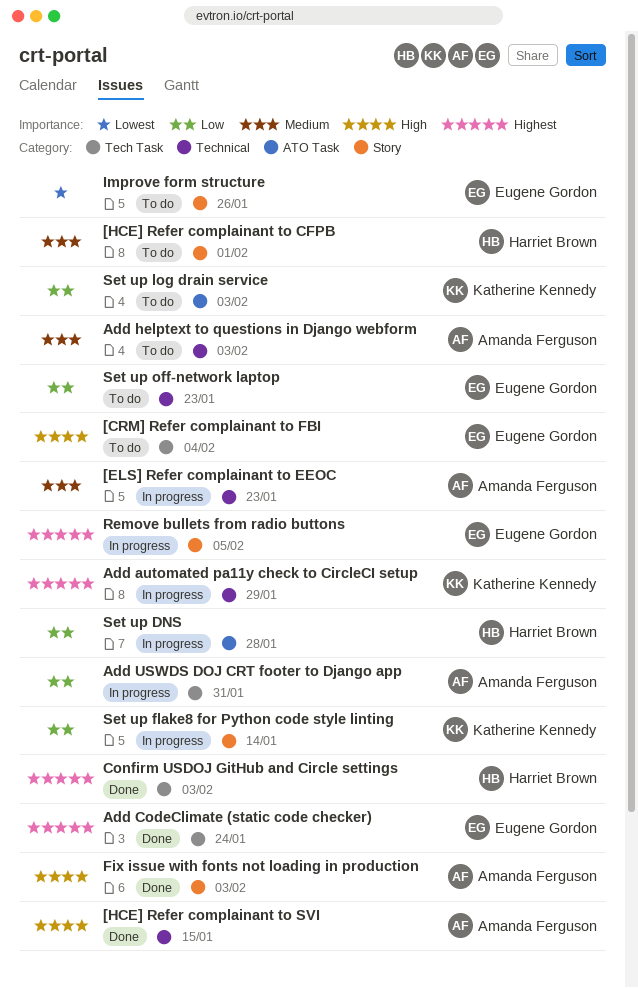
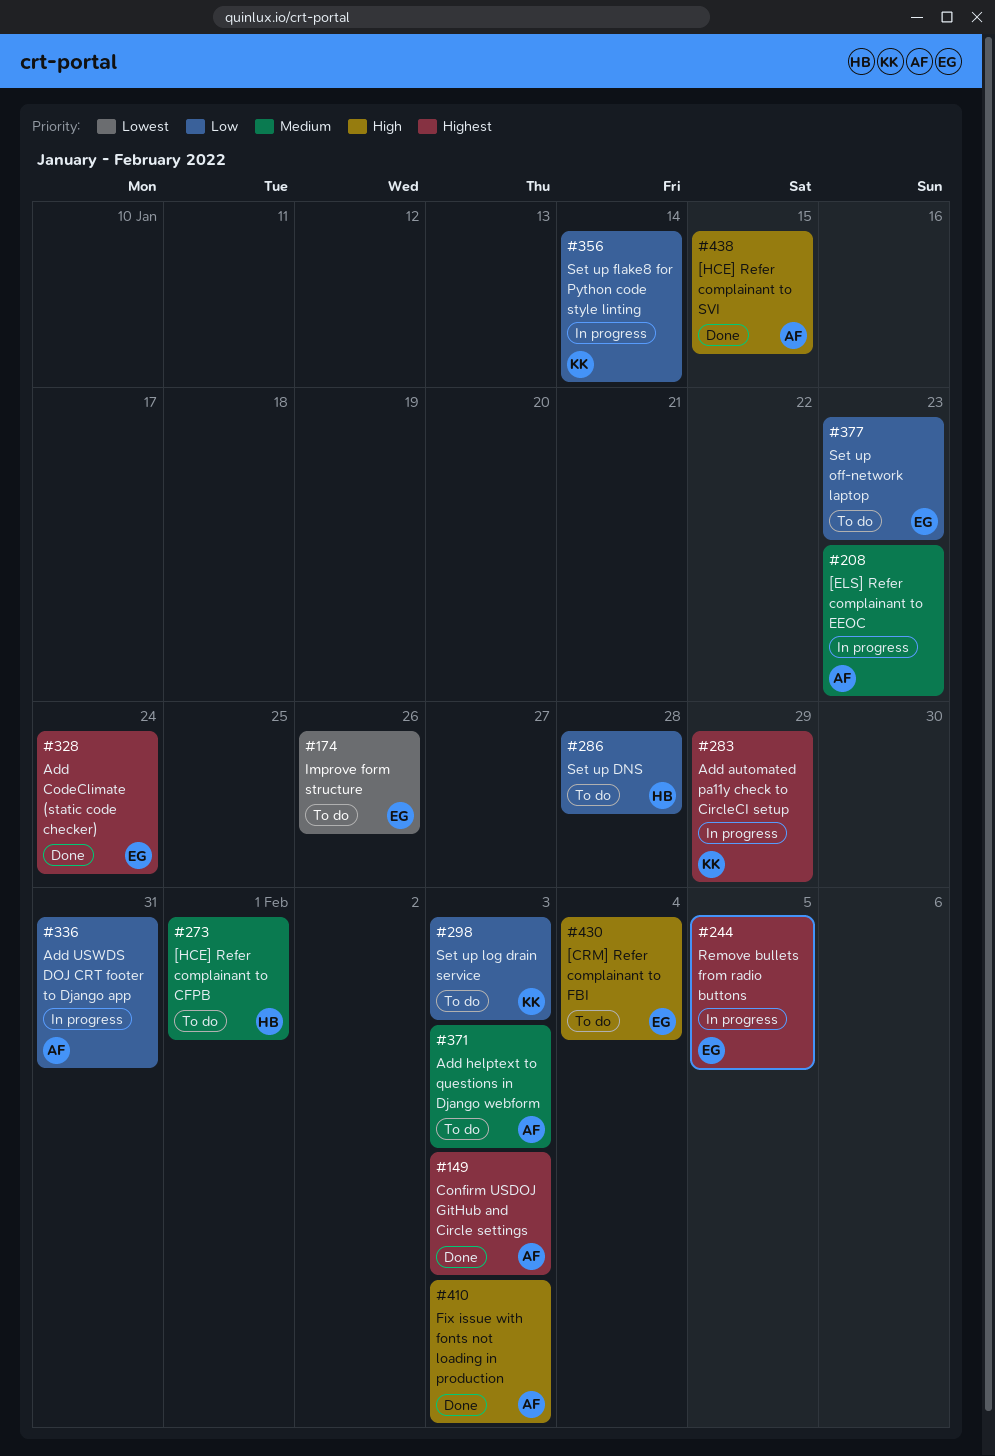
Confirm USDOJ GitHub and Circle settings, owner: Harriet Brown -> Amanda Ferguson
Set up DNS, status: In progress -> To do

